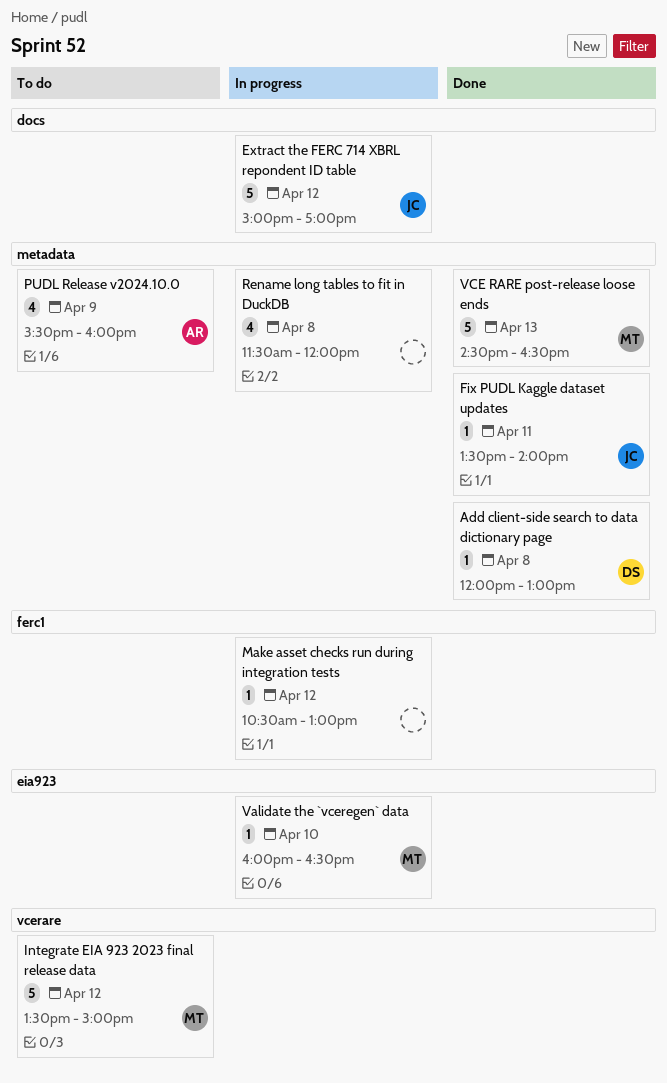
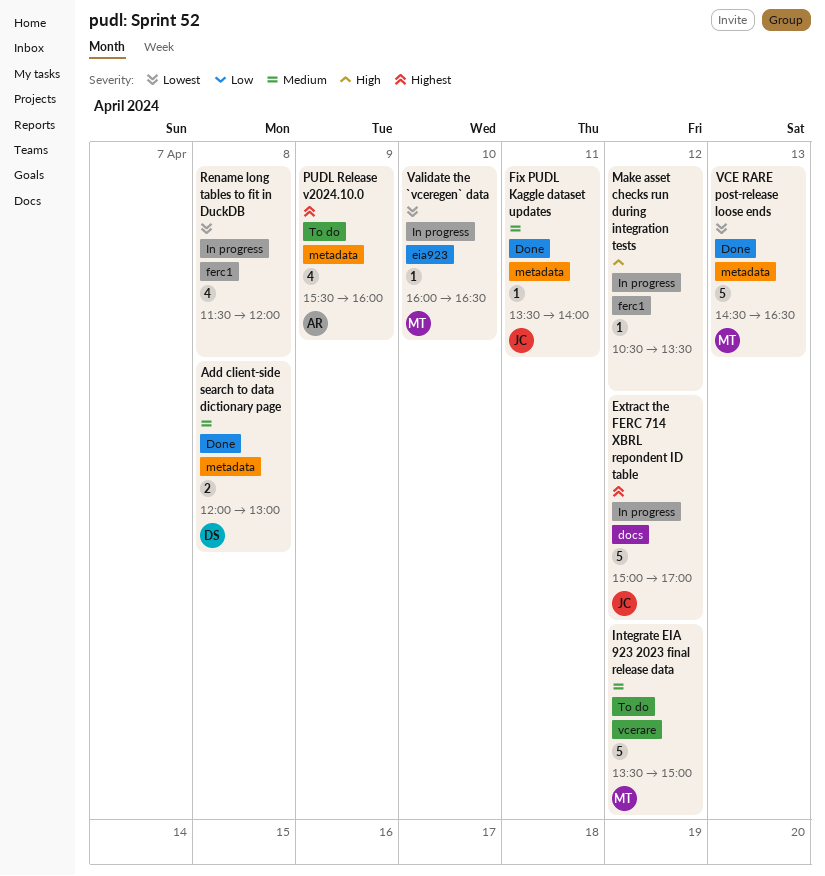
Add client-side search to data dictionary page, estimate: 1 -> 2
Make asset checks run during integration tests, ends: 13:00 -> 13:30
Rename long tables to fit in DuckDB, label: metadata -> ferc1

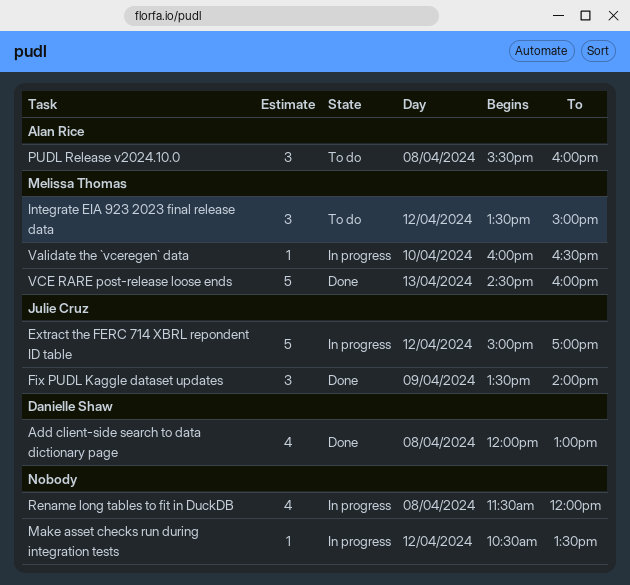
Add client-side search to data dictionary page, estimate: 2 -> 4
Fix PUDL Kaggle dataset updates, estimate: 1 -> 3
Fix PUDL Kaggle dataset updates, day: Apr 11 -> Apr 9
Integrate EIA 923 2023 final release data, estimate: 5 -> 3
PUDL Release v2024.10.0, estimate: 4 -> 3
PUDL Release v2024.10.0, day: Apr 9 -> Apr 8
VCE RARE post-release loose ends, ends: 16:30 -> 16:00

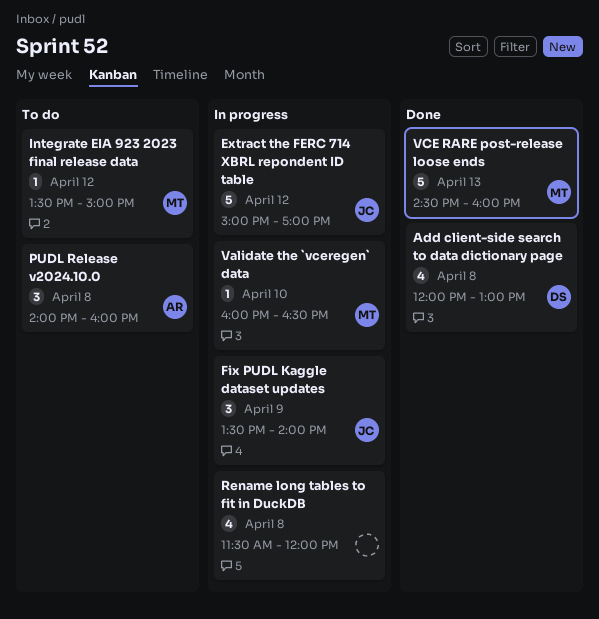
Fix PUDL Kaggle dataset updates, status: Done -> In progress
Integrate EIA 923 2023 final release data, estimate: 3 -> 1
Make asset checks run during integration tests: present -> none
PUDL Release v2024.10.0, begins: 15:30 -> 14:00

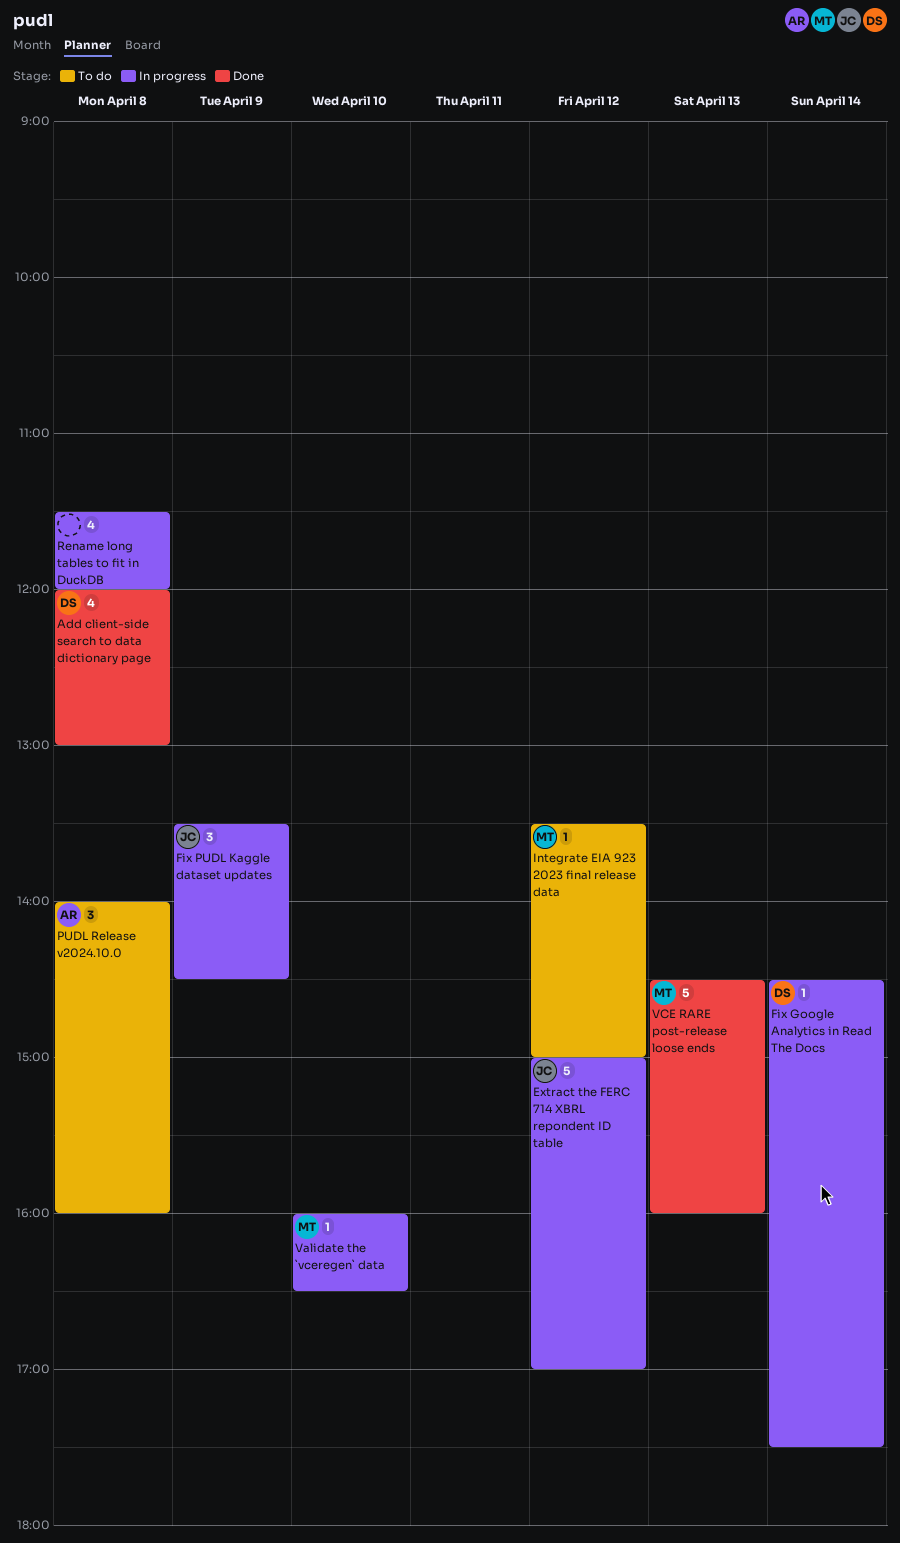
Fix Google Analytics in Read The Docs: none -> present
Fix PUDL Kaggle dataset updates, ends: 14:00 -> 14:30

